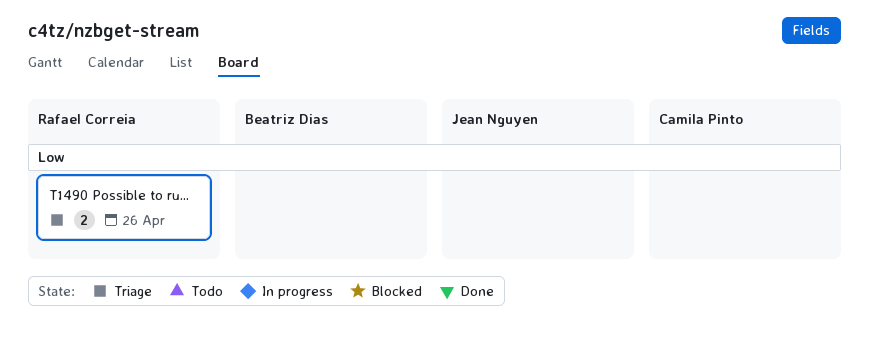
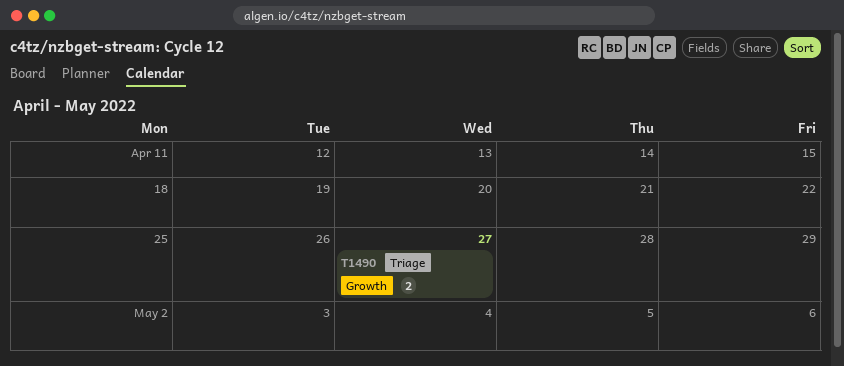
T1490, due: Apr 26 -> Apr 27

